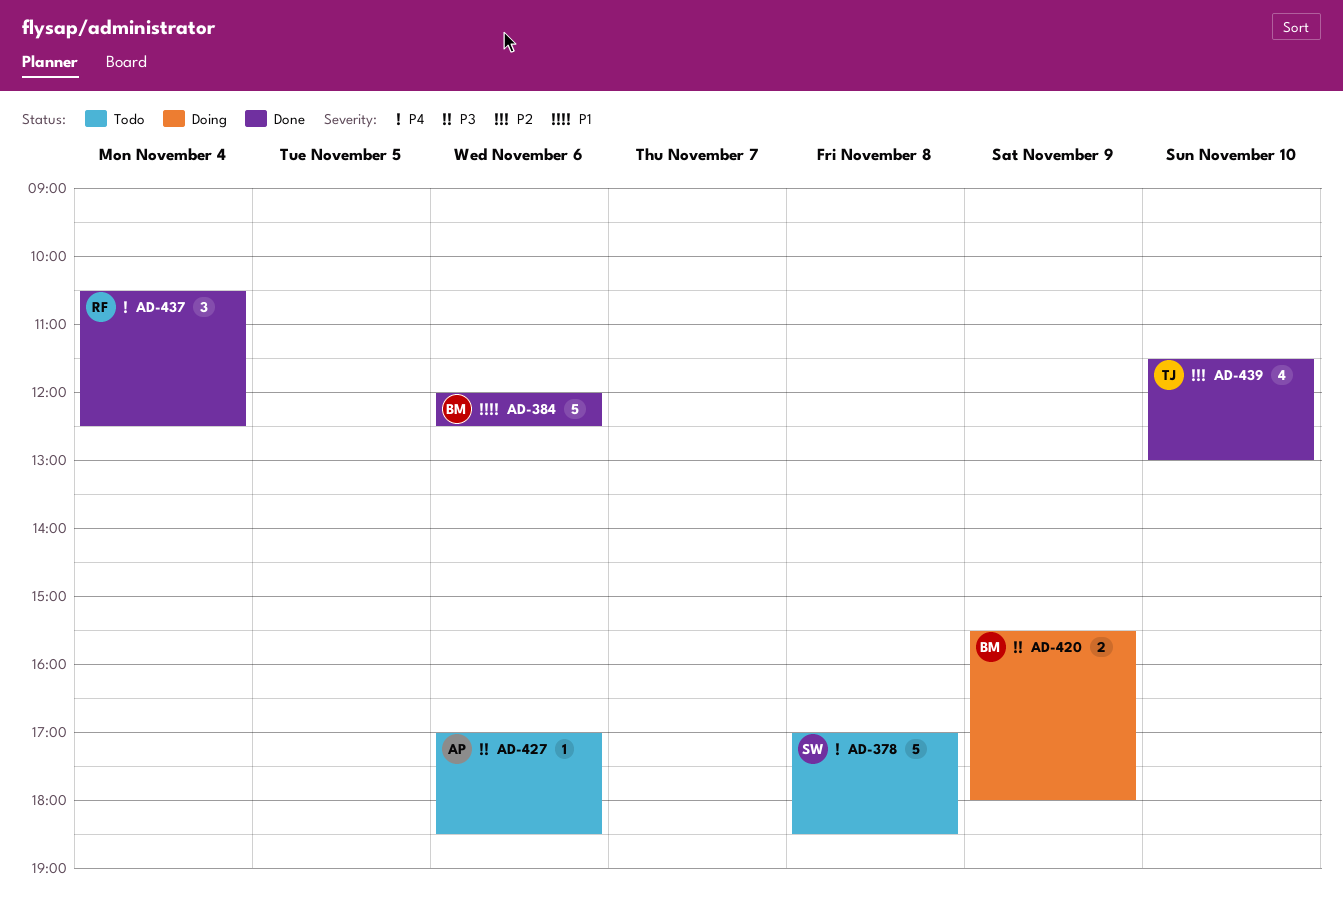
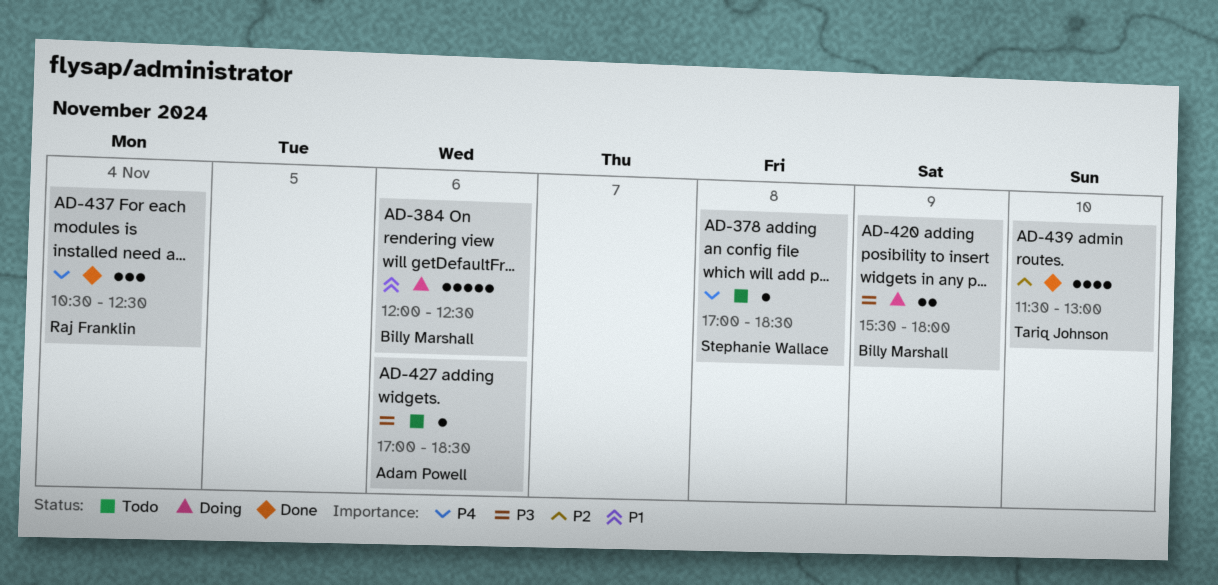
AD-378, estimate: 5 -> 1
AD-384, status: Done -> Doing

